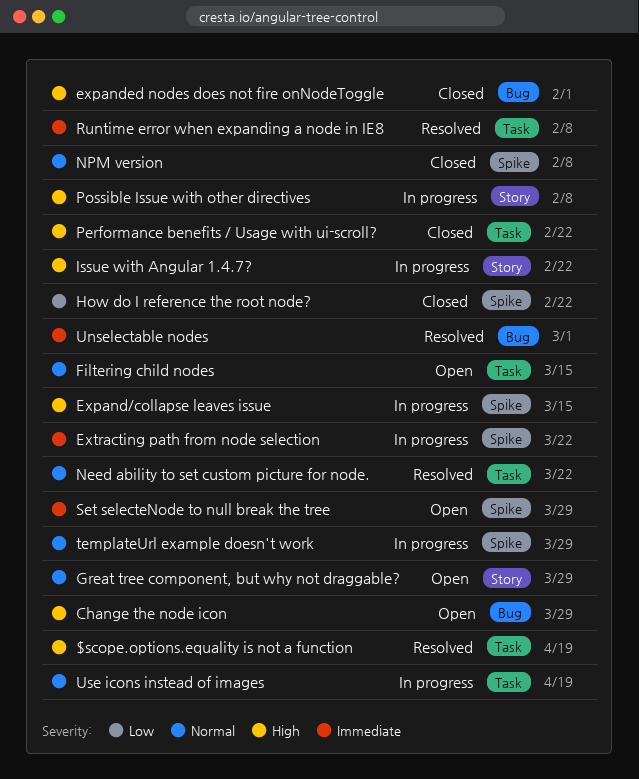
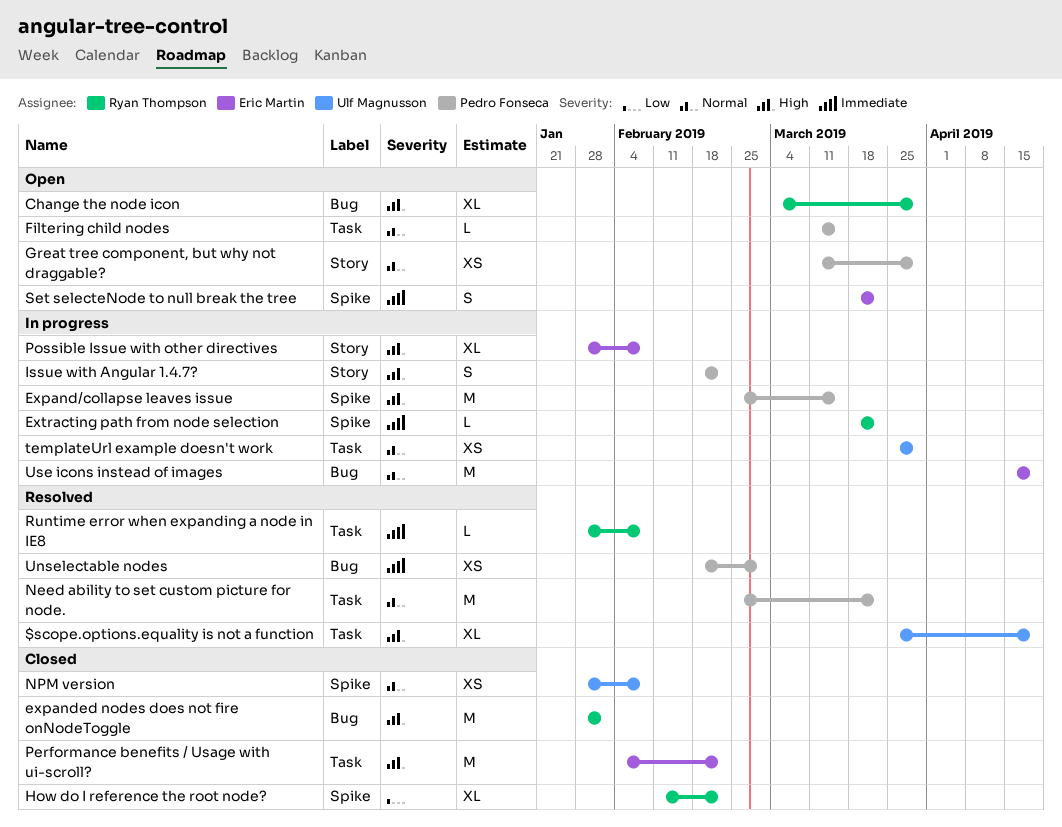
Set selecteNode to null break the tree, due: Mar 29 -> Mar 22
templateUrl example doesn't work, label: Spike -> Task
Use icons instead of images, label: Task -> Bug

